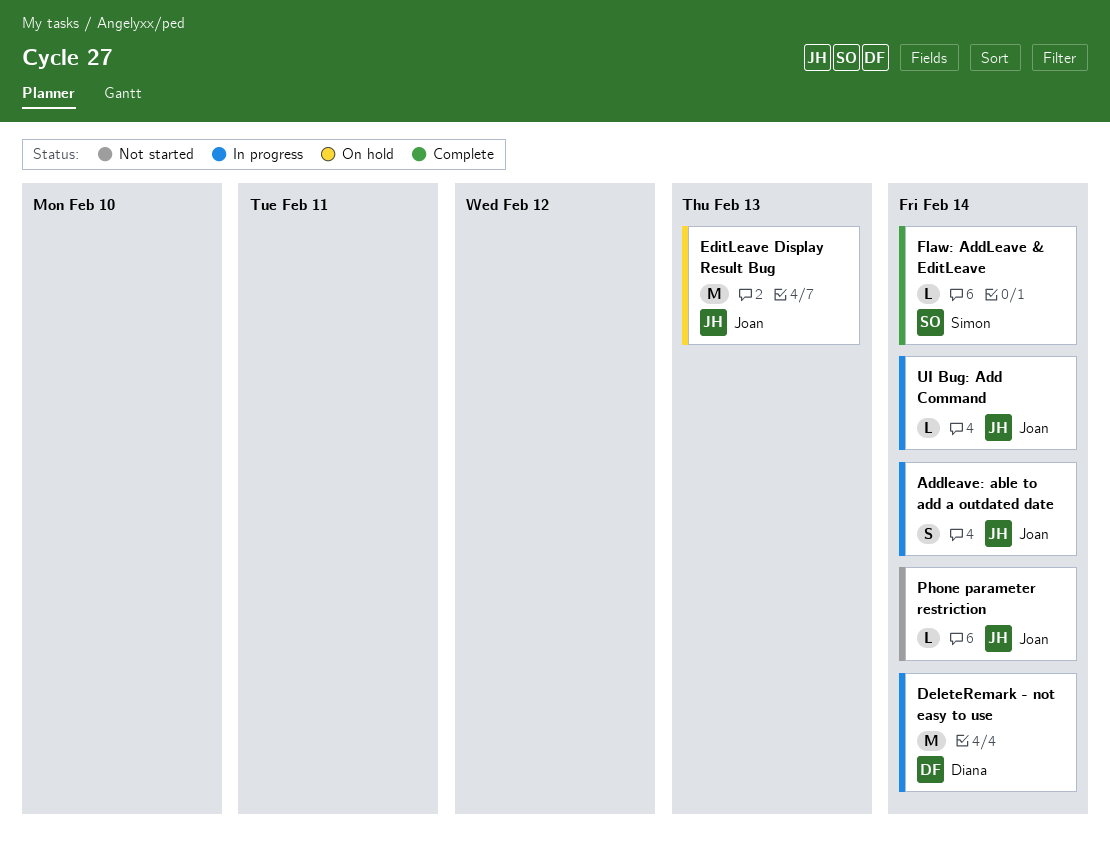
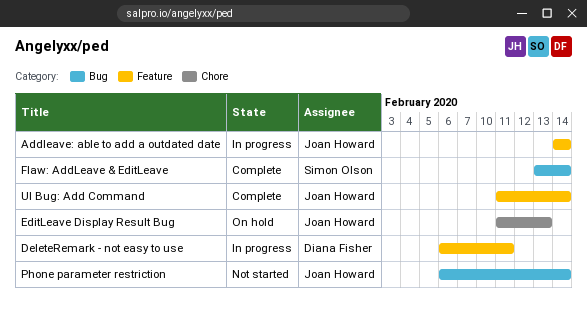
DeleteRemark - not easy to use, due: Feb 14 -> Feb 11
UI Bug: Add Command, status: In progress -> Complete

